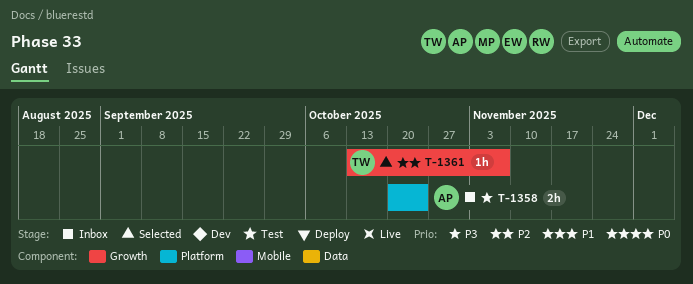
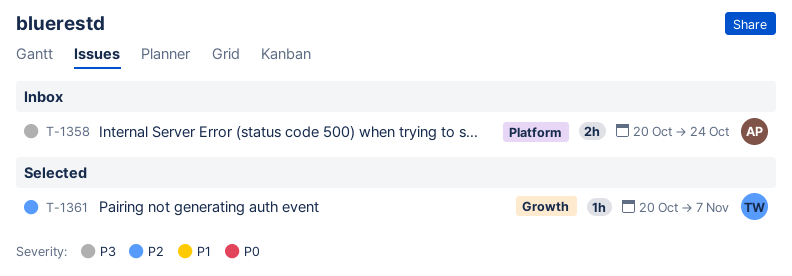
T-1361, start: Oct 13 -> Oct 20

